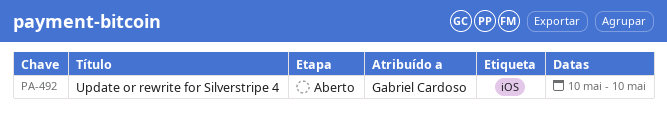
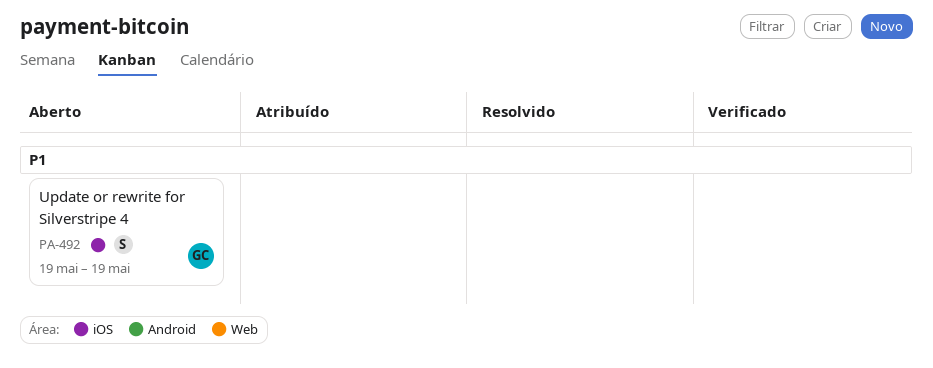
PA-492, start: May 10 -> May 19
PA-492, due: May 10 -> May 19

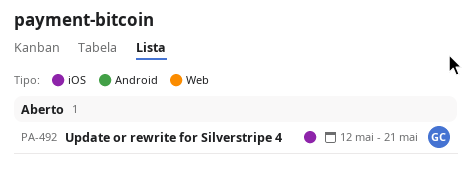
PA-492, start: May 19 -> May 12
PA-492, due: May 19 -> May 21

